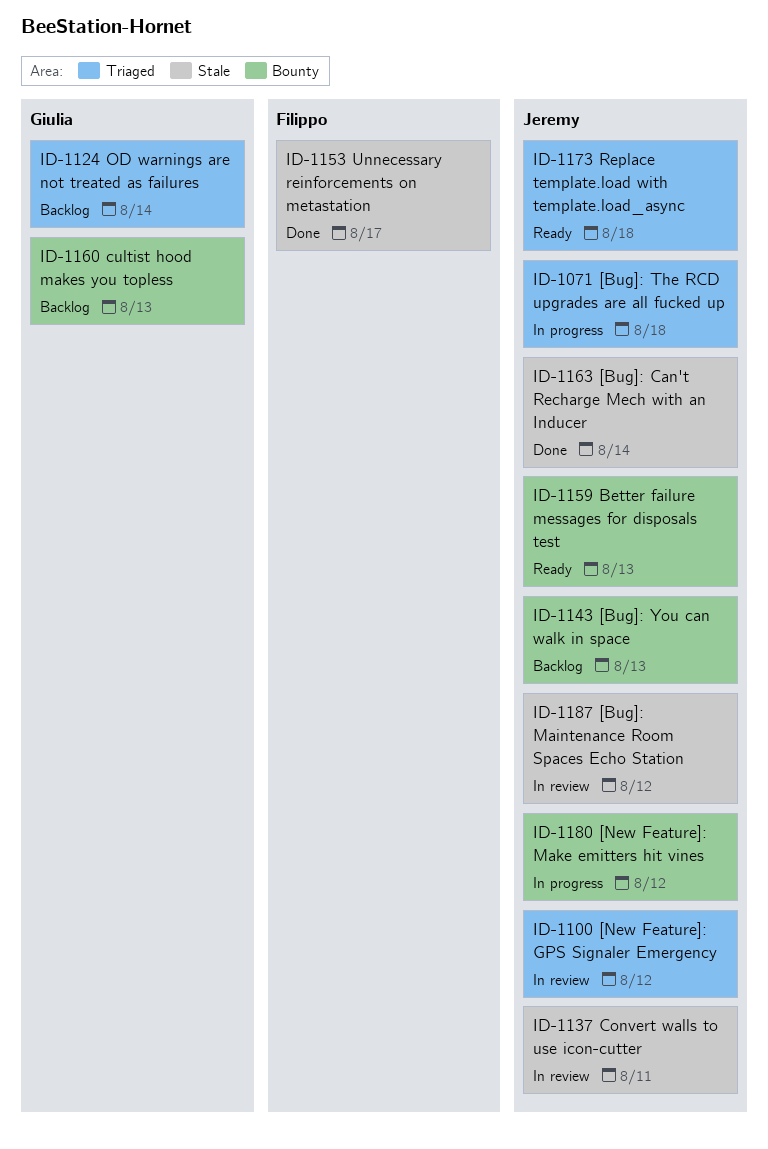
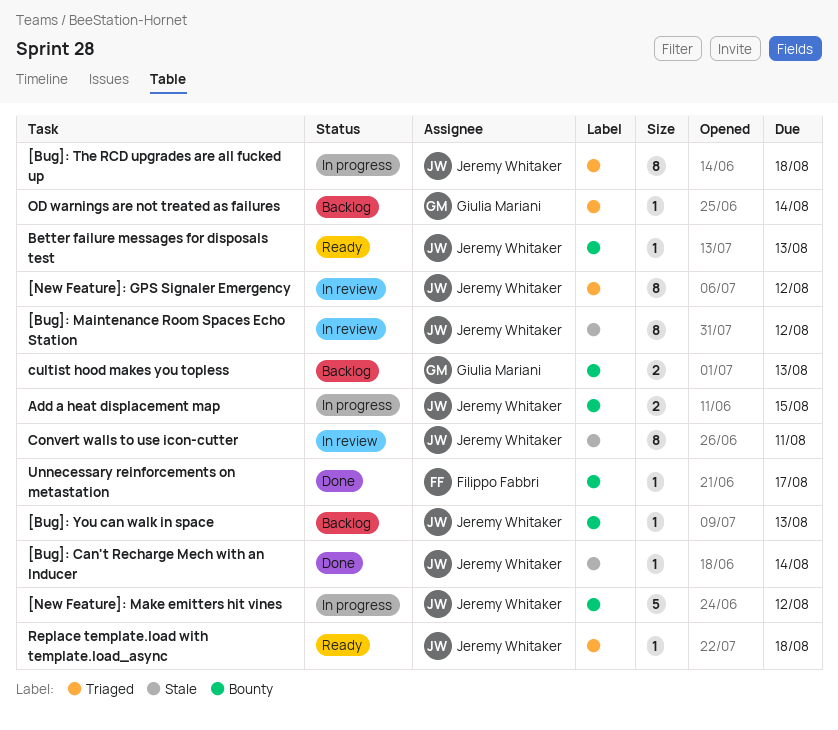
Add a heat displacement map: none -> present
Unnecessary reinforcements on metastation, label: Stale -> Bounty

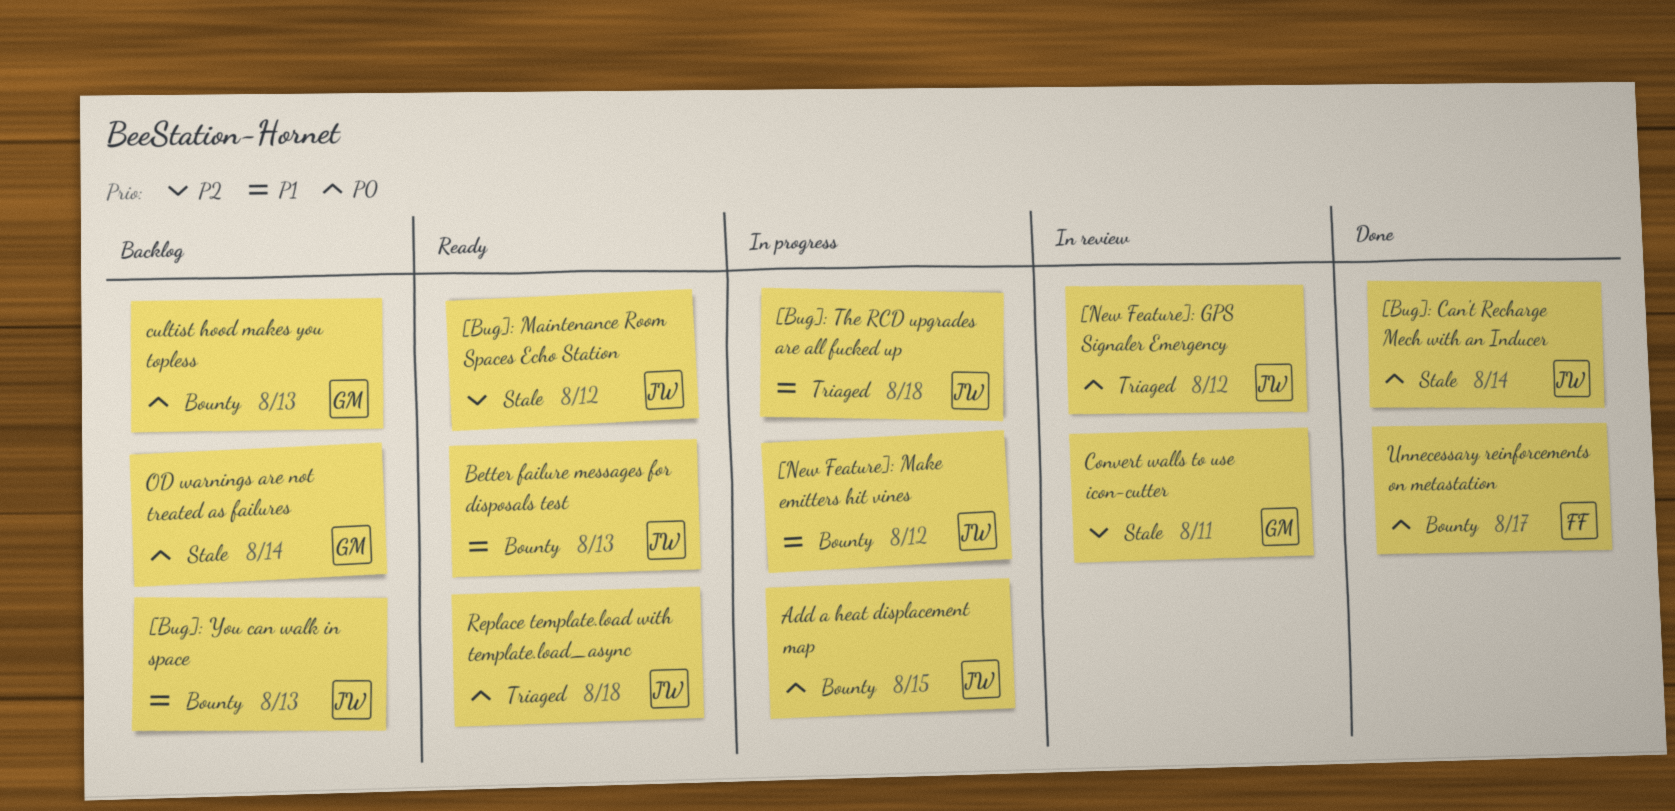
[Bug]: Maintenance Room Spaces Echo Station, status: In review -> Ready
Convert walls to use icon-cutter, owner: Jeremy Whitaker -> Giulia Mariani
OD warnings are not treated as failures, label: Triaged -> Stale

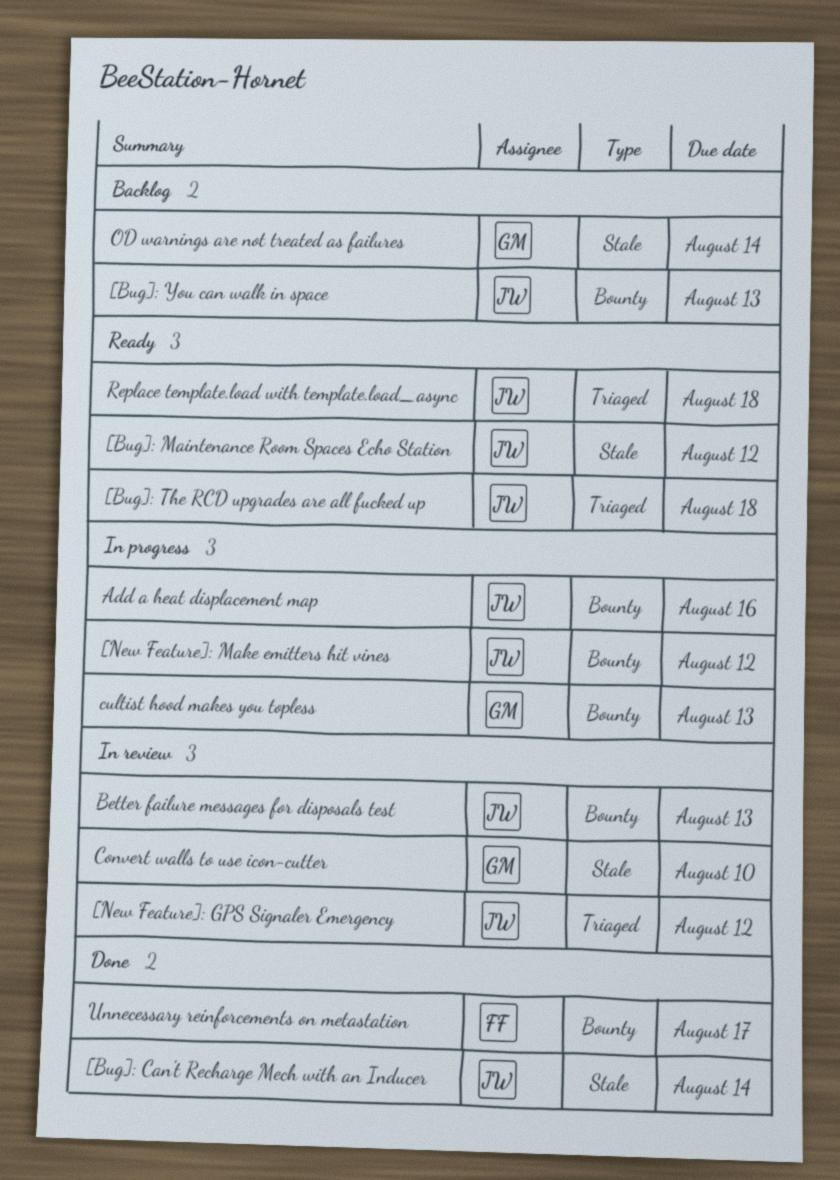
[Bug]: The RCD upgrades are all fucked up, status: In progress -> Ready
Add a heat displacement map, due: Aug 15 -> Aug 16
Better failure messages for disposals test, status: Ready -> In review
Convert walls to use icon-cutter, due: Aug 11 -> Aug 10
cultist hood makes you topless, status: Backlog -> In progress

